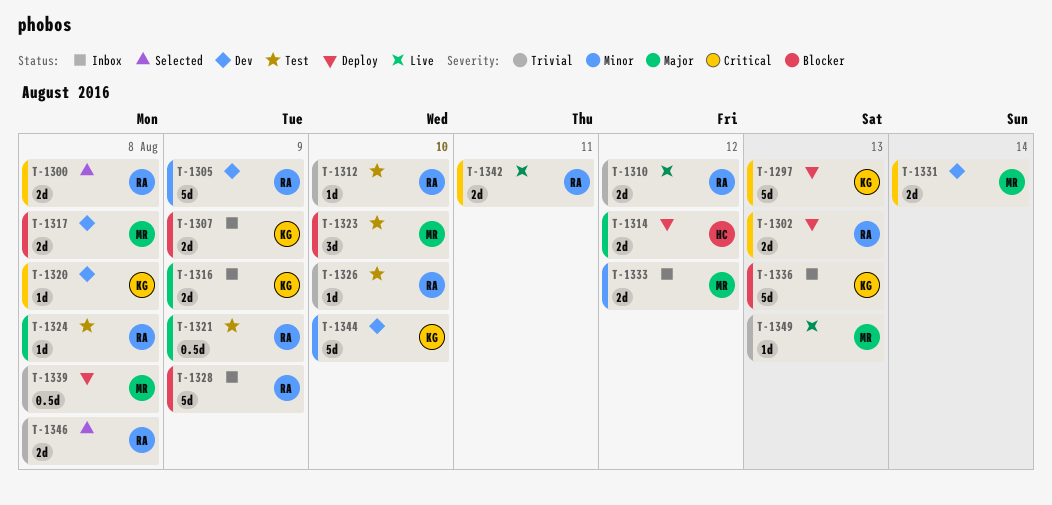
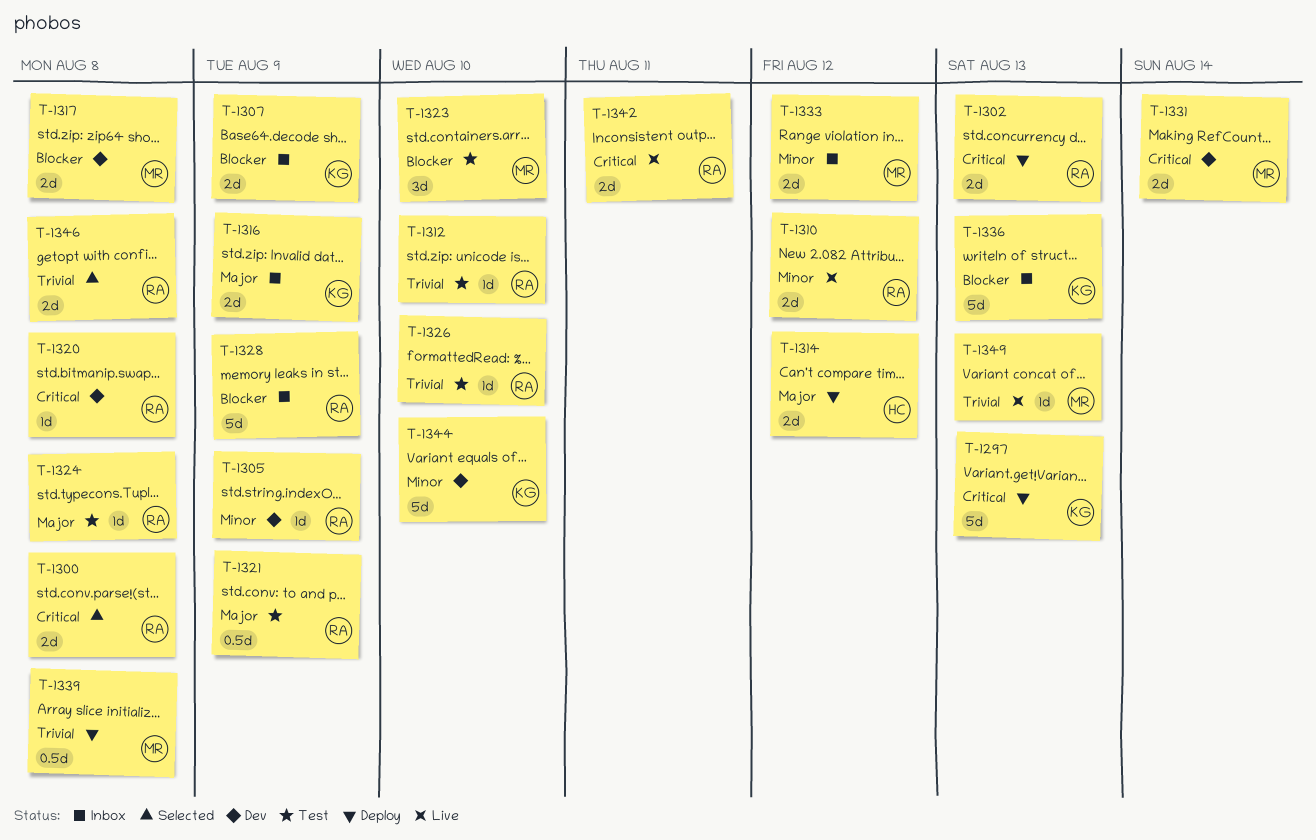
T-1305, estimate: 5d -> 1d
T-1310, priority: Trivial -> Minor
T-1320, owner: KG -> RA

